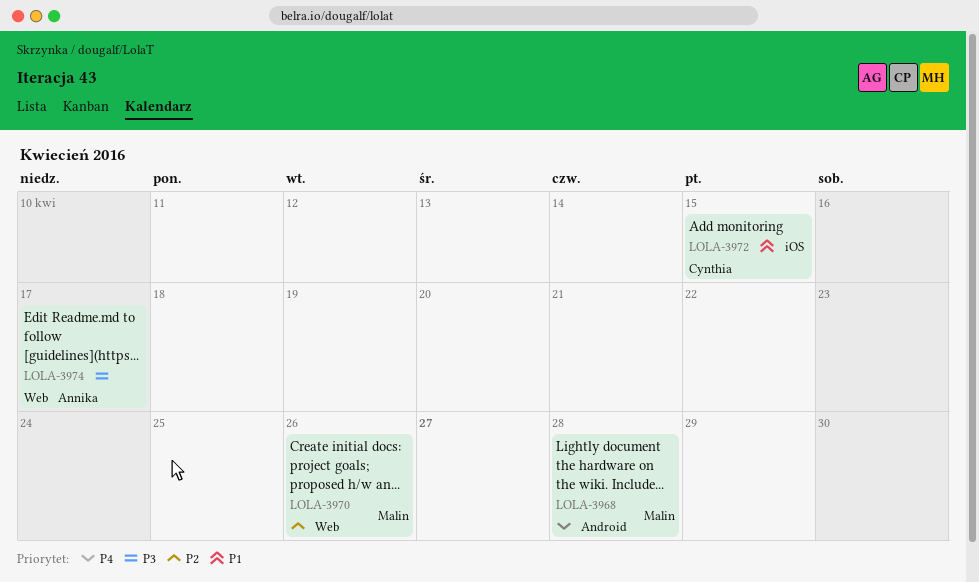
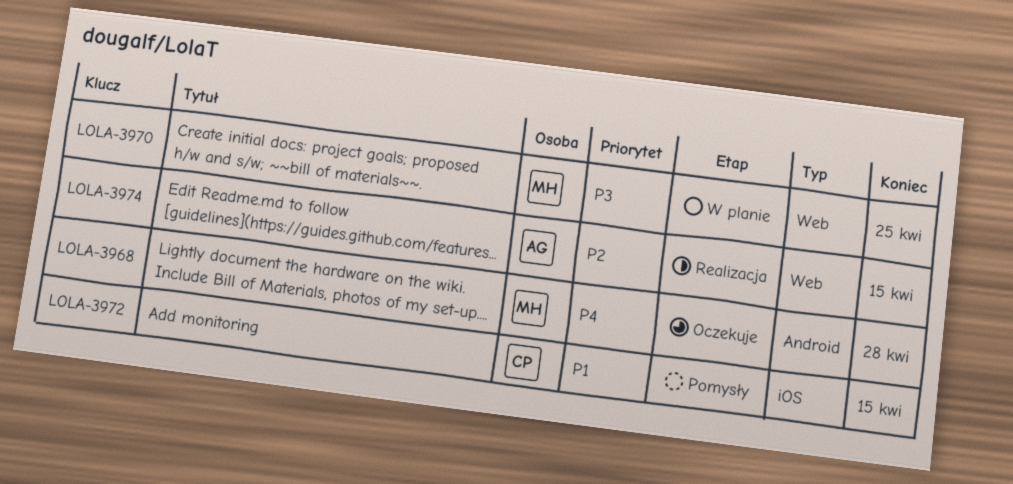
LOLA-3970, priority: P2 -> P3
LOLA-3970, due: Apr 26 -> Apr 25
LOLA-3974, priority: P3 -> P2
LOLA-3974, due: Apr 17 -> Apr 15

